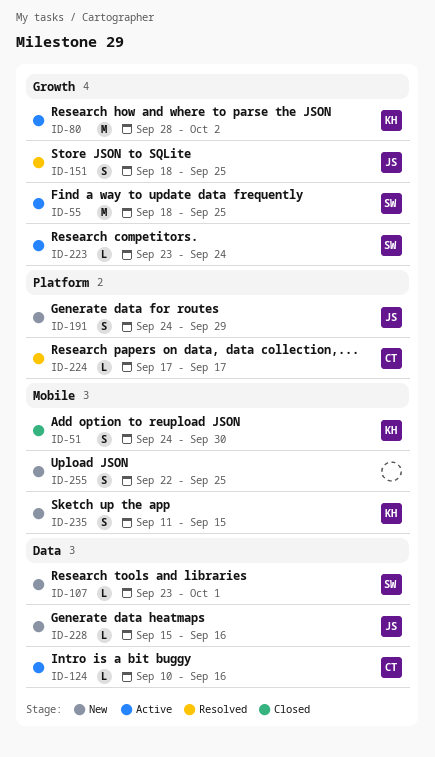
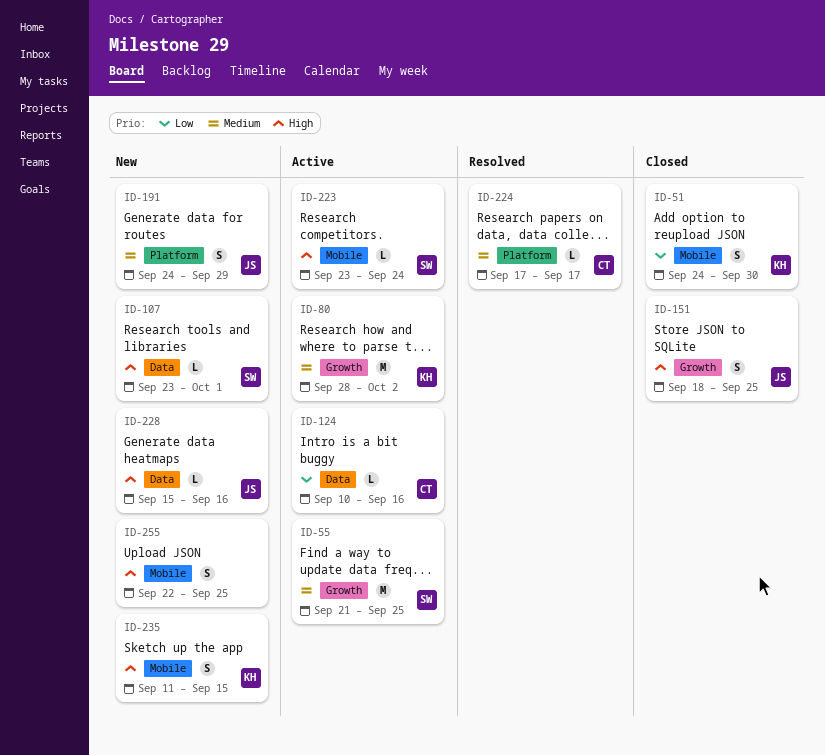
ID-55, start: Sep 18 -> Sep 21
ID-151, status: Resolved -> Closed
ID-223, label: Growth -> Mobile

